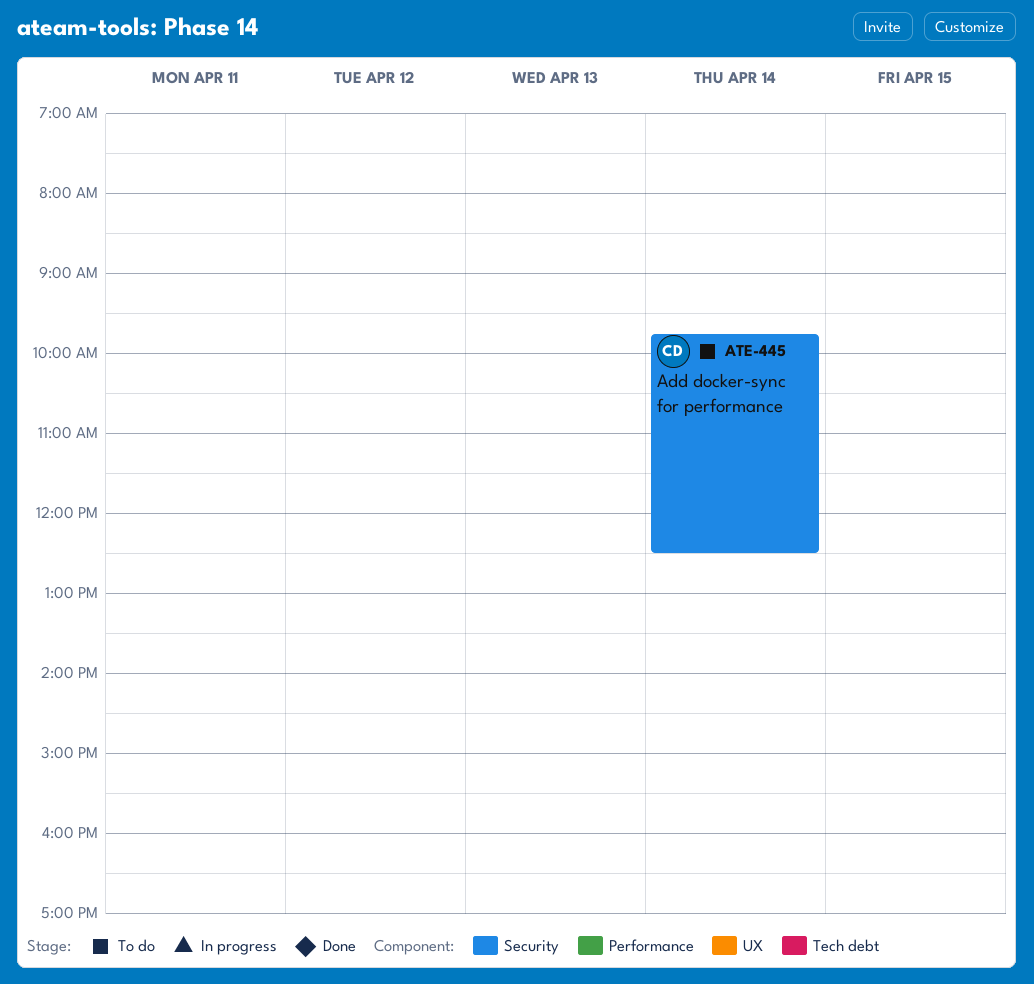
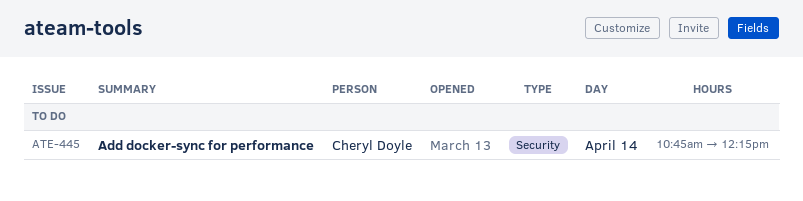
ATE-445, begins: 09:45 -> 10:45
ATE-445, ends: 12:30 -> 12:15

